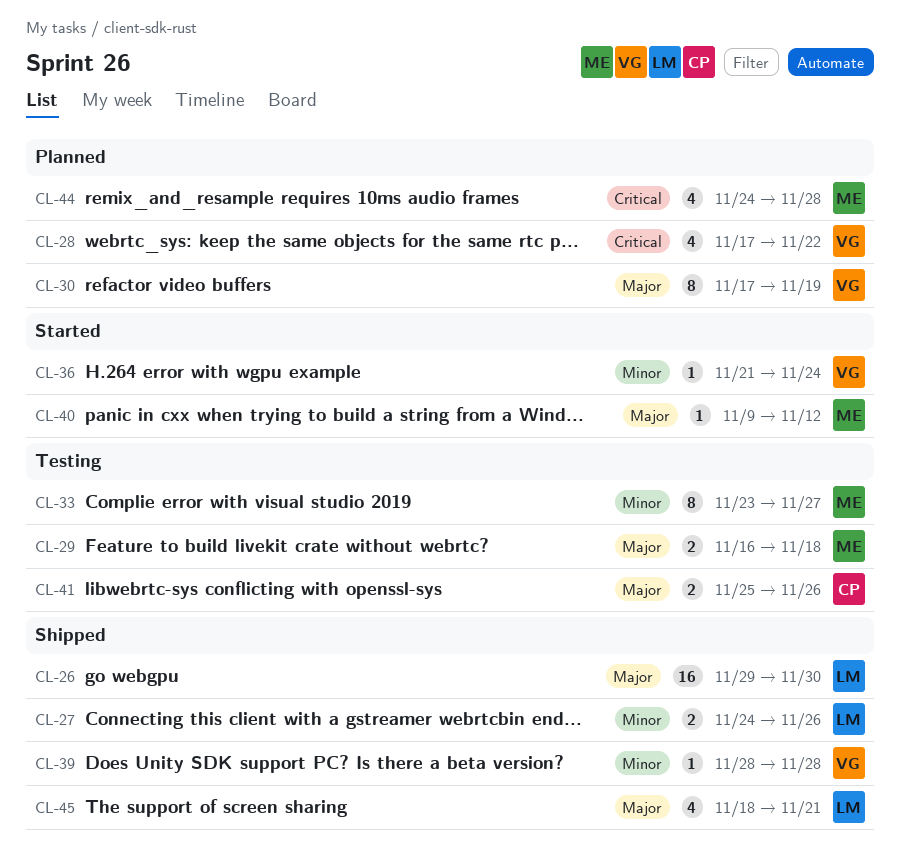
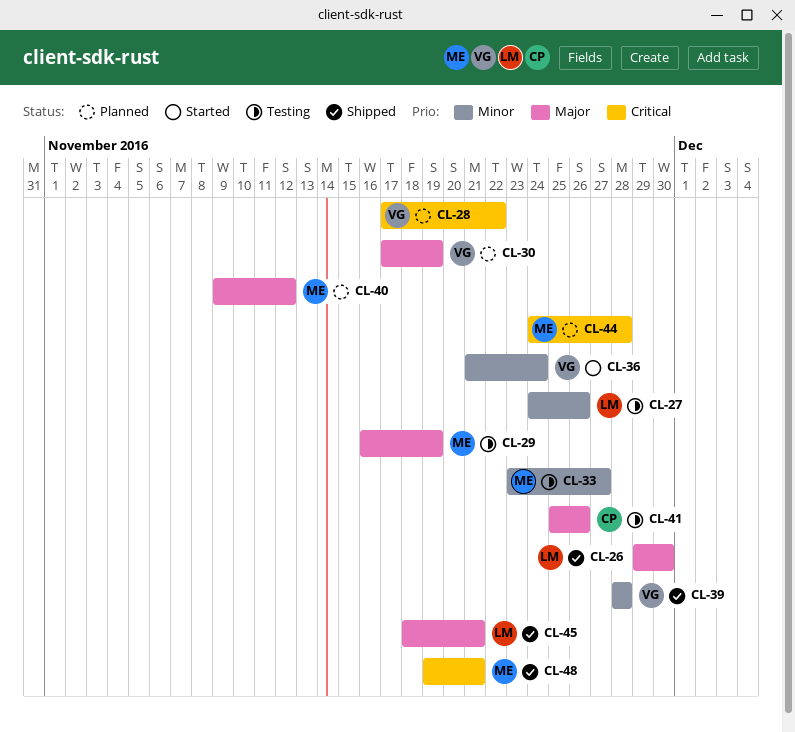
CL-27, status: Shipped -> Testing
CL-29, due: Nov 18 -> Nov 19
CL-40, status: Started -> Planned
CL-48: none -> present

